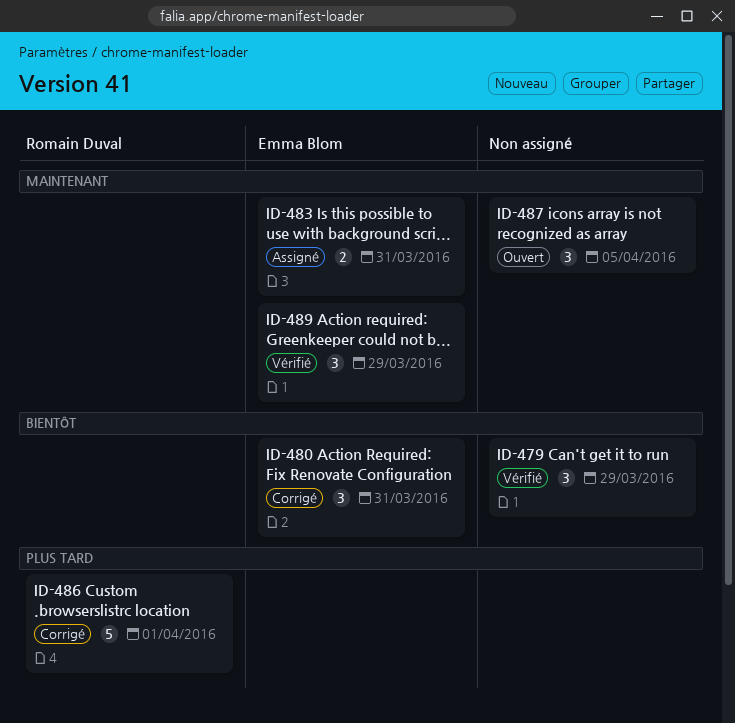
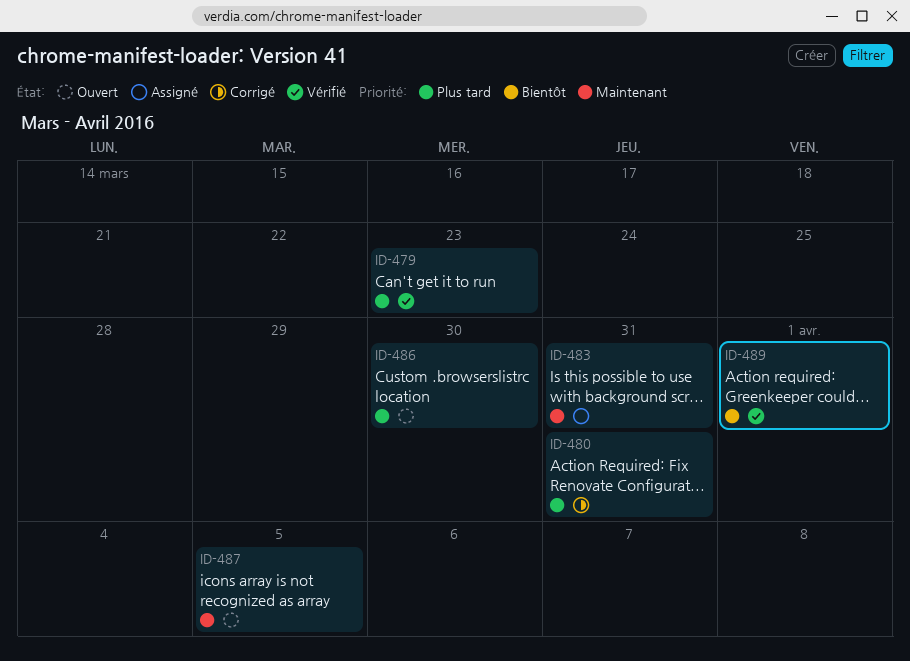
ID-479, priority: Bientôt -> Plus tard
ID-479, due: Mar 29 -> Mar 23
ID-480, priority: Bientôt -> Plus tard
ID-486, status: Corrigé -> Ouvert
ID-486, due: Apr 1 -> Mar 30
ID-489, priority: Maintenant -> Bientôt
ID-489, due: Mar 29 -> Apr 1

